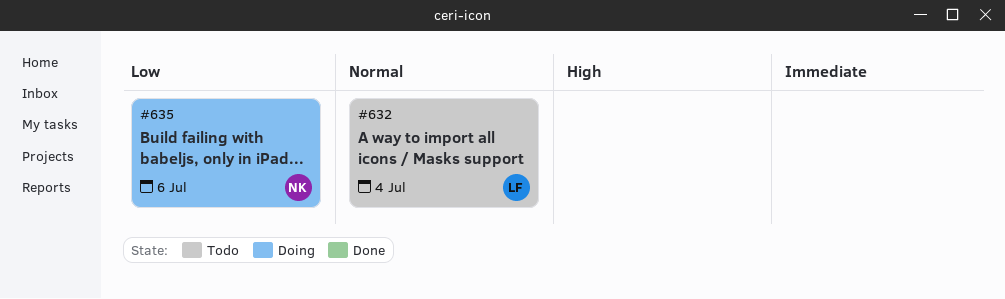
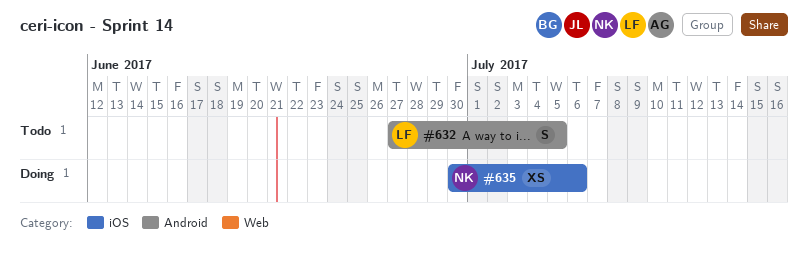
#632, due: Jul 4 -> Jul 5

